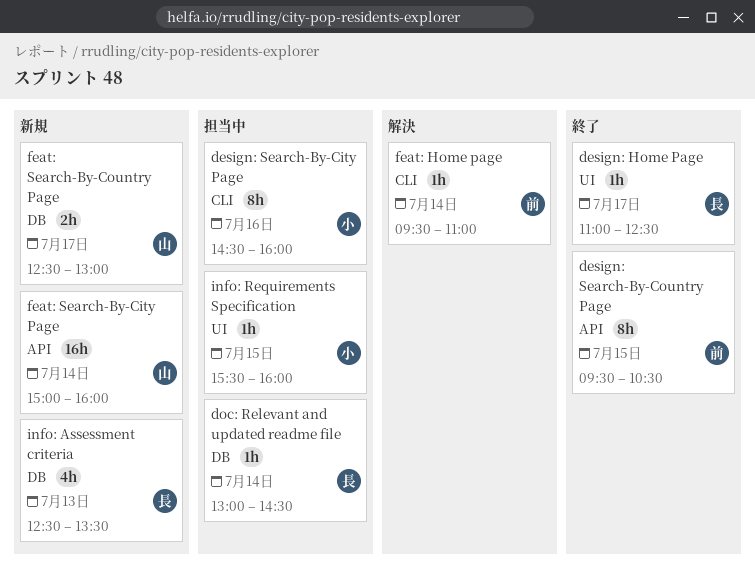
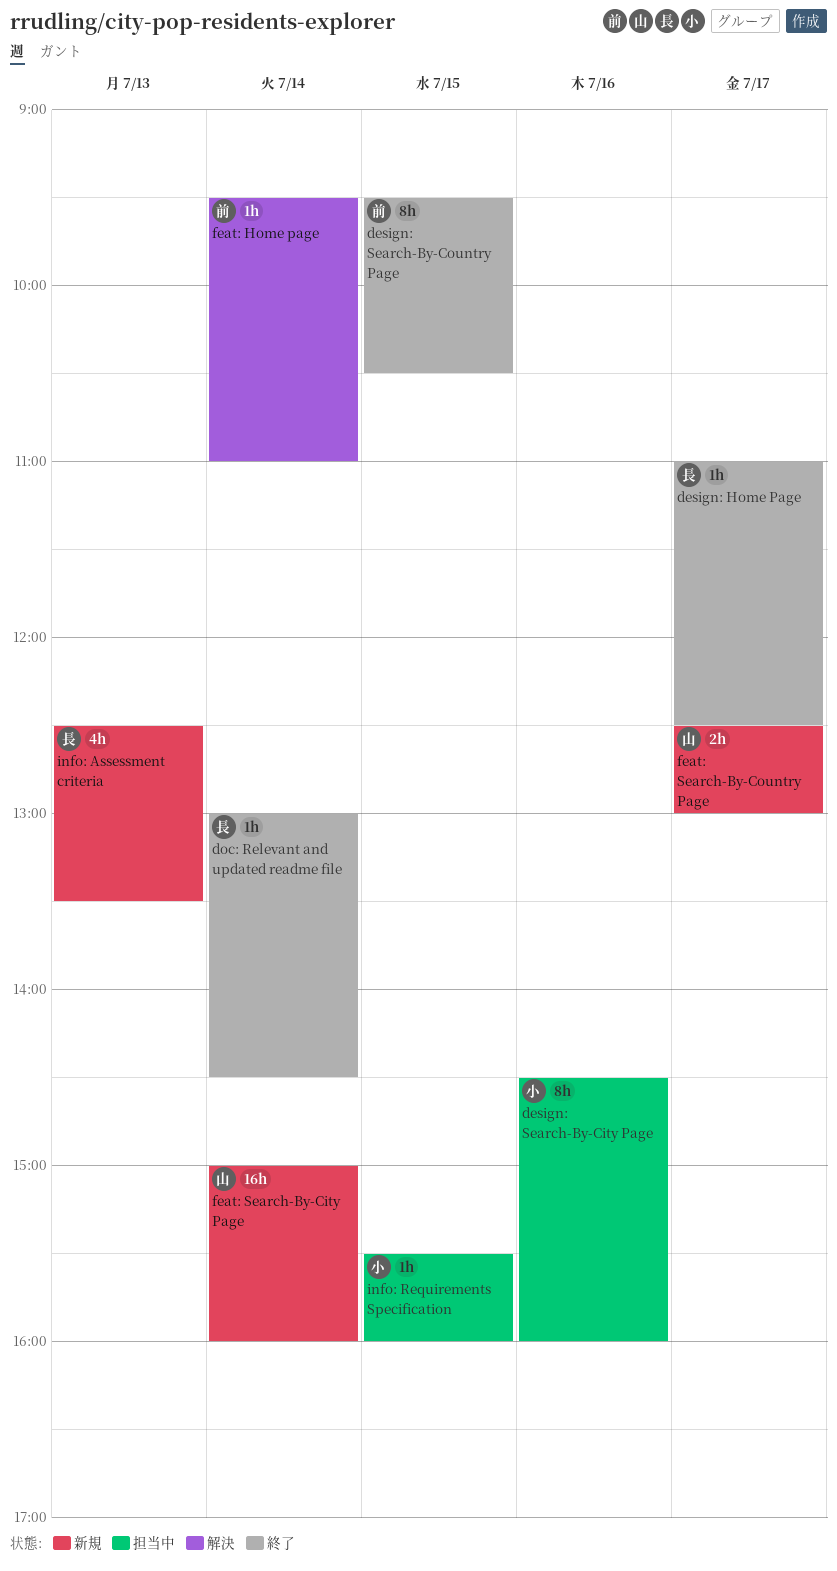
doc: Relevant and updated readme file, status: 担当中 -> 終了

